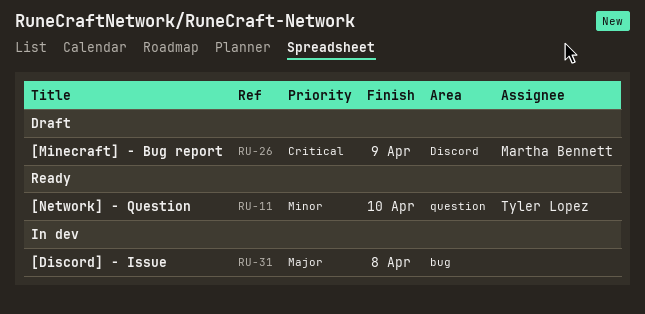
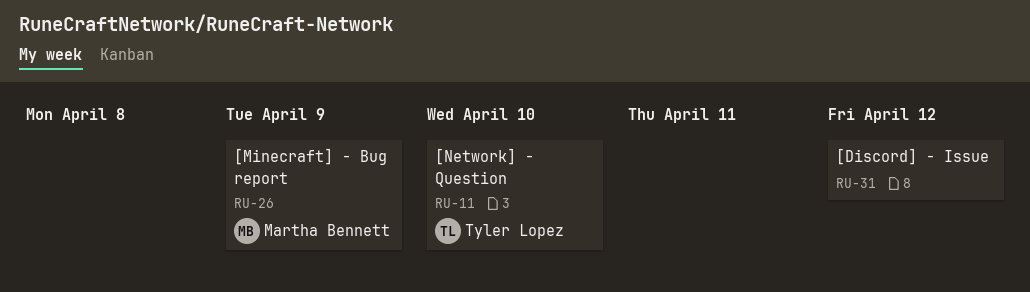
RU-31, due: Apr 8 -> Apr 12

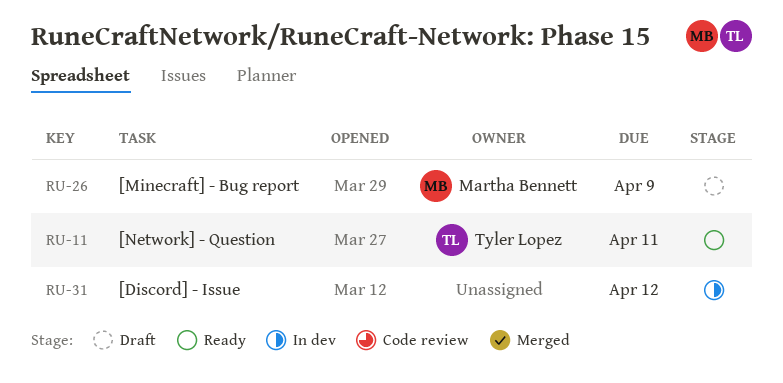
RU-11, due: Apr 10 -> Apr 11

